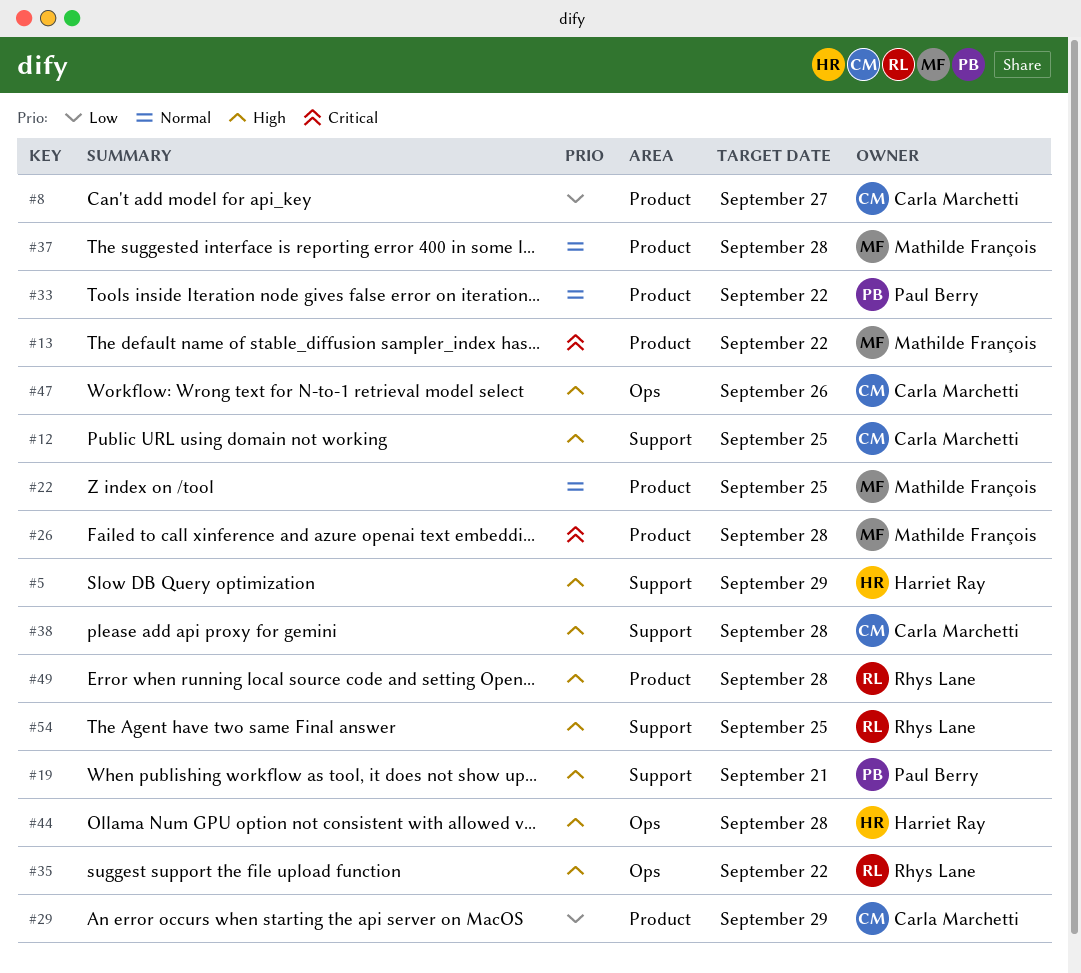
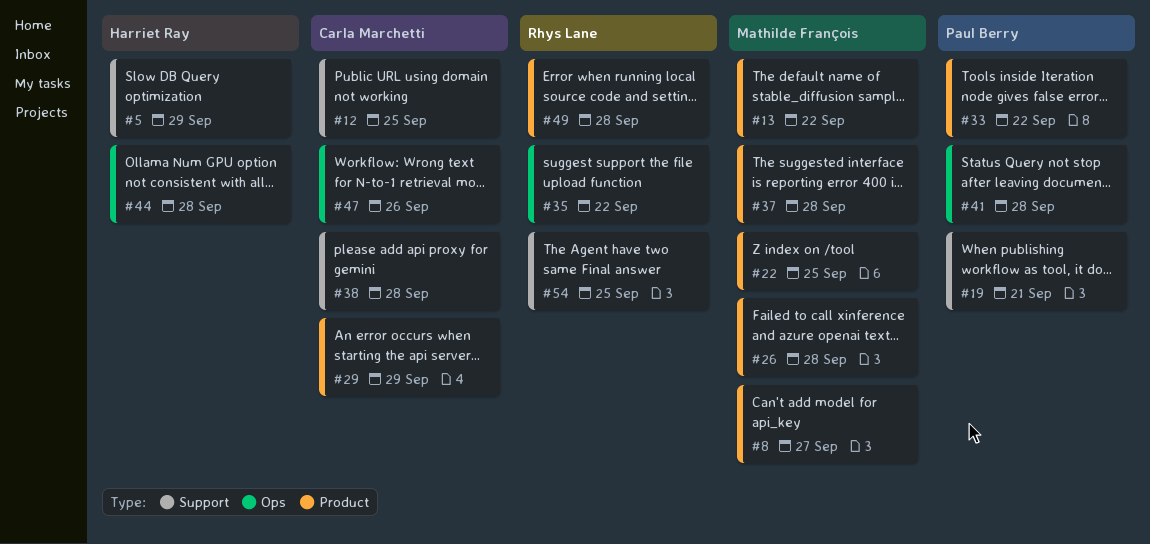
#8, owner: Carla Marchetti -> Mathilde François
#41: none -> present

